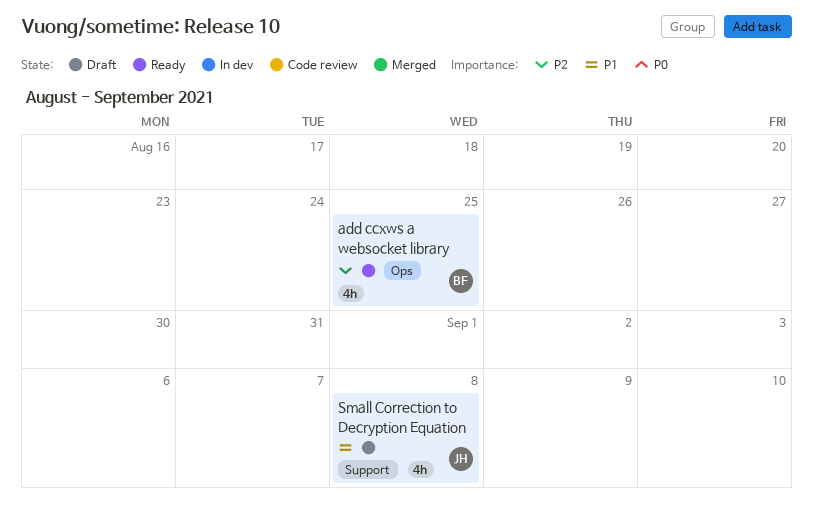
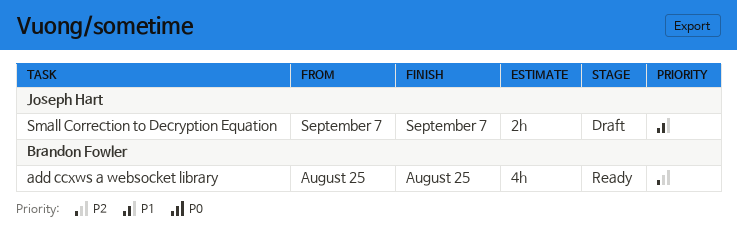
Small Correction to Decryption Equation, estimate: 4h -> 2h
Small Correction to Decryption Equation, due: Sep 8 -> Sep 7

